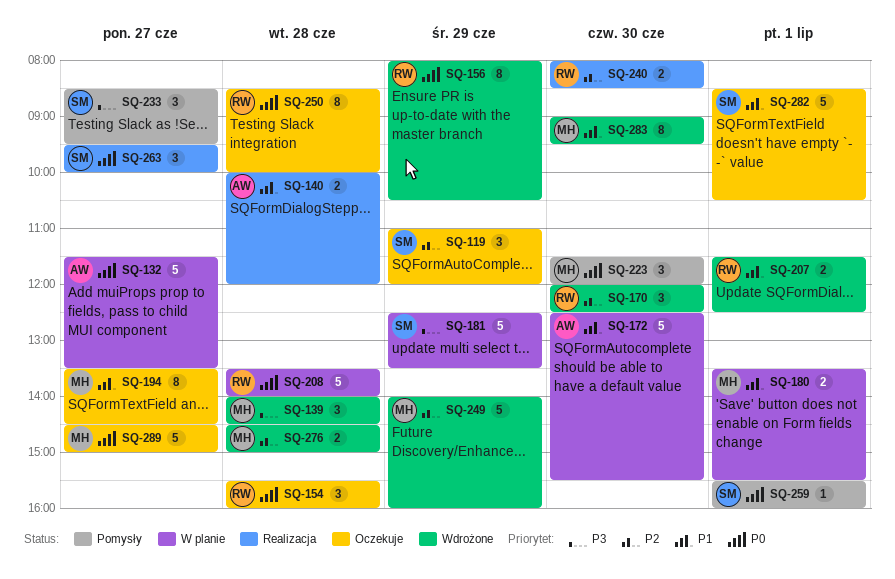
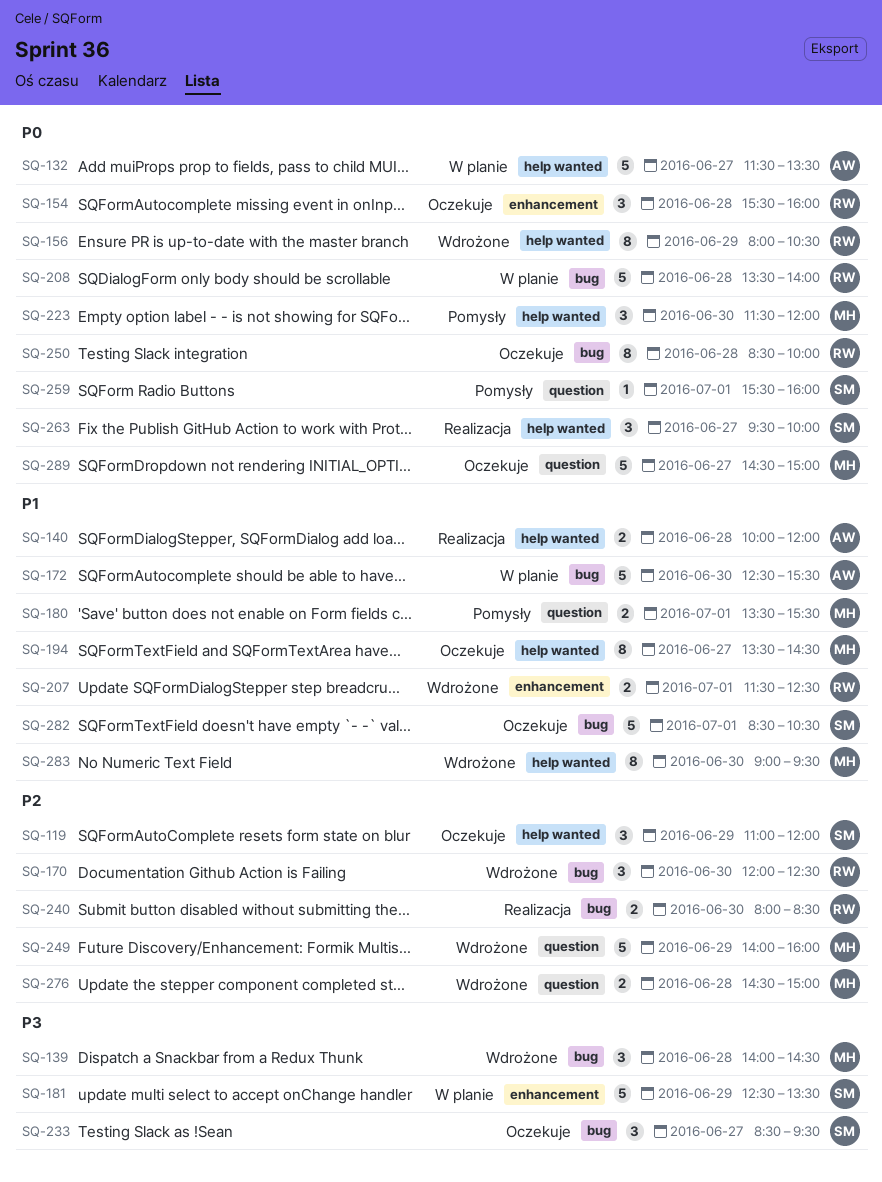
SQ-180, status: W planie -> Pomysły
SQ-233, status: Pomysły -> Oczekuje

